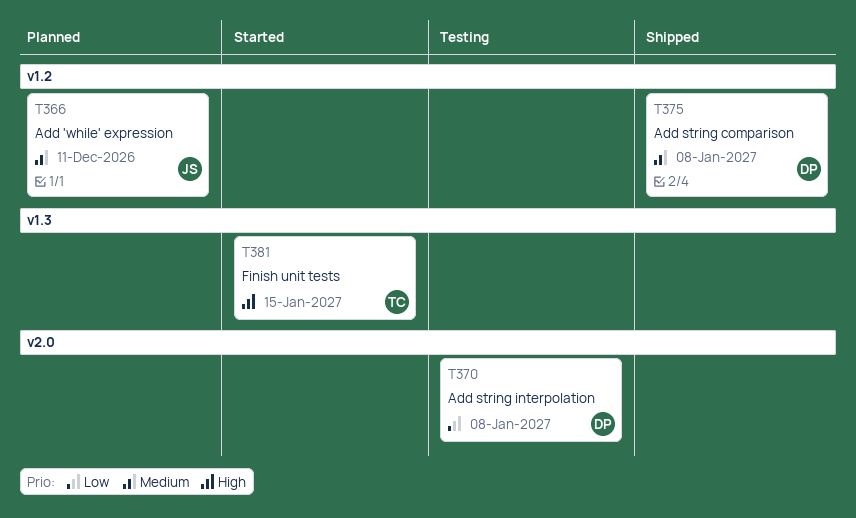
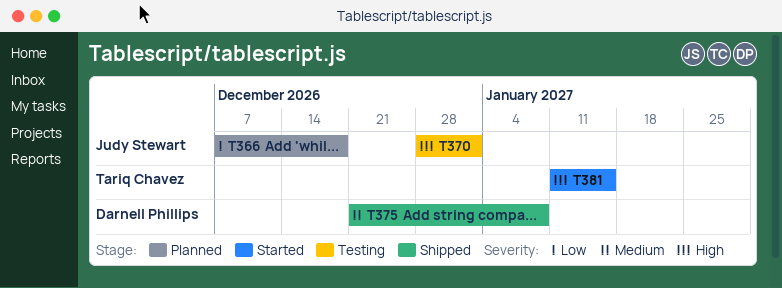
T366, priority: Medium -> Low
T366, due: Dec 11 -> Dec 18
T370, owner: Darnell Phillips -> Judy Stewart
T370, priority: Low -> High
T370, due: Jan 8 -> Jan 1

